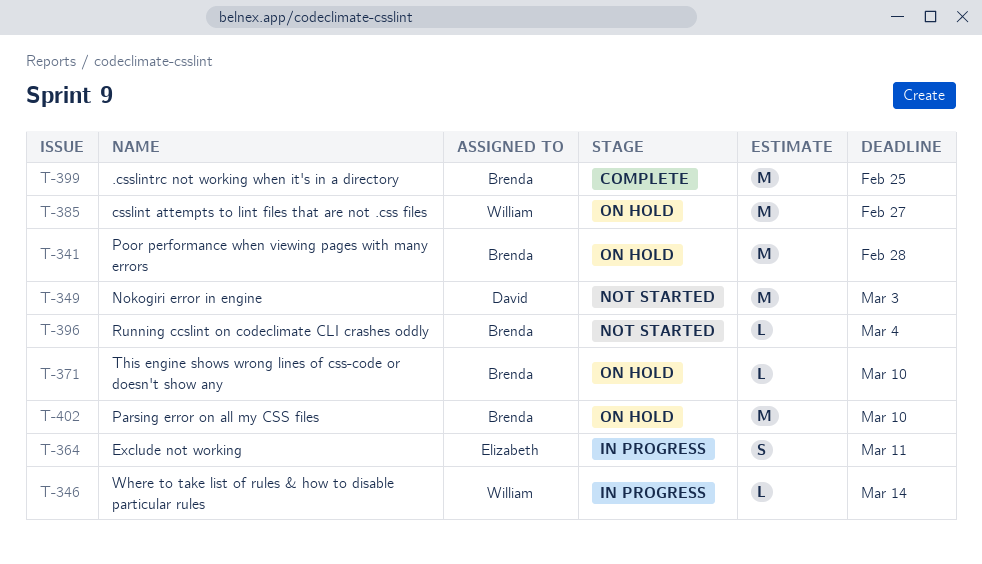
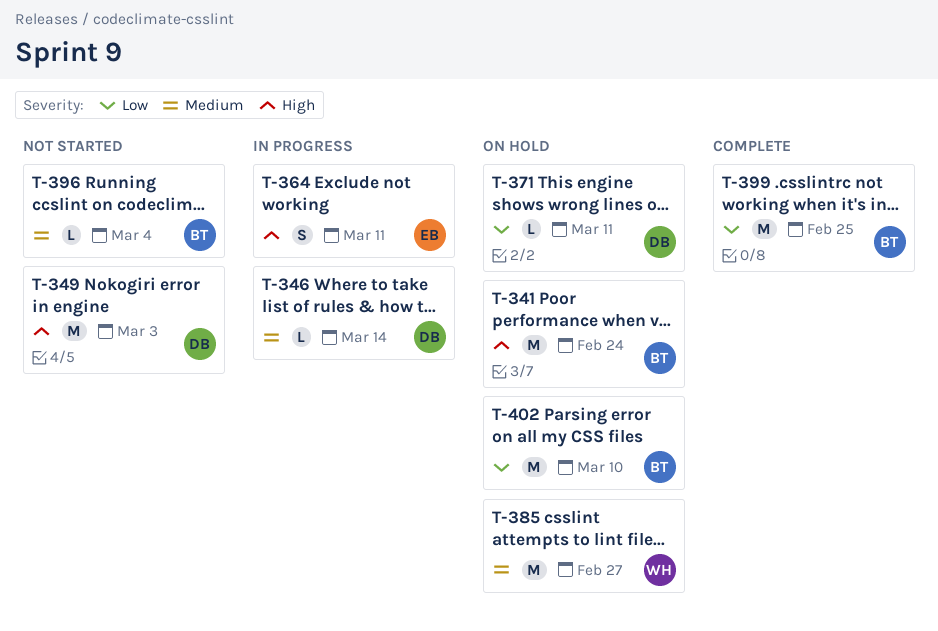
T-341, due: Feb 28 -> Feb 24
T-346, owner: William -> David
T-371, owner: Brenda -> David
T-371, due: Mar 10 -> Mar 11

